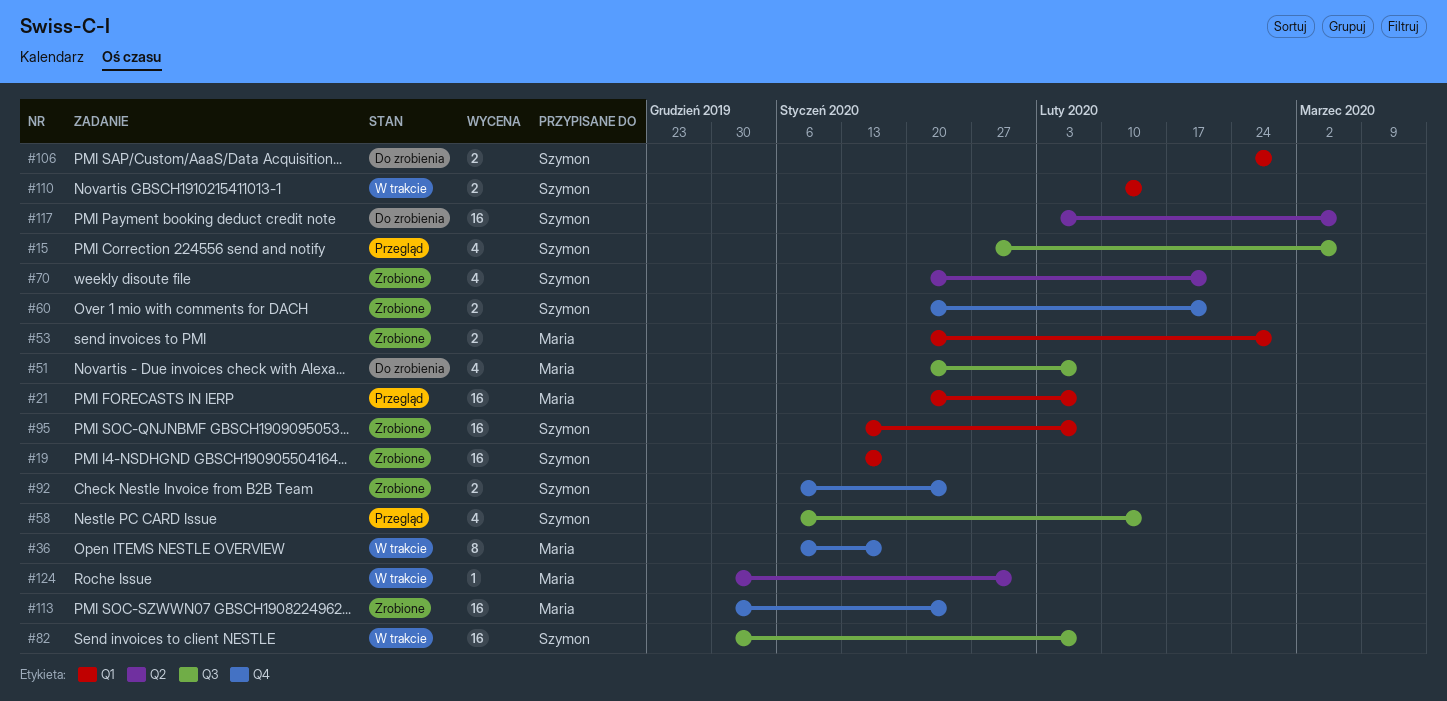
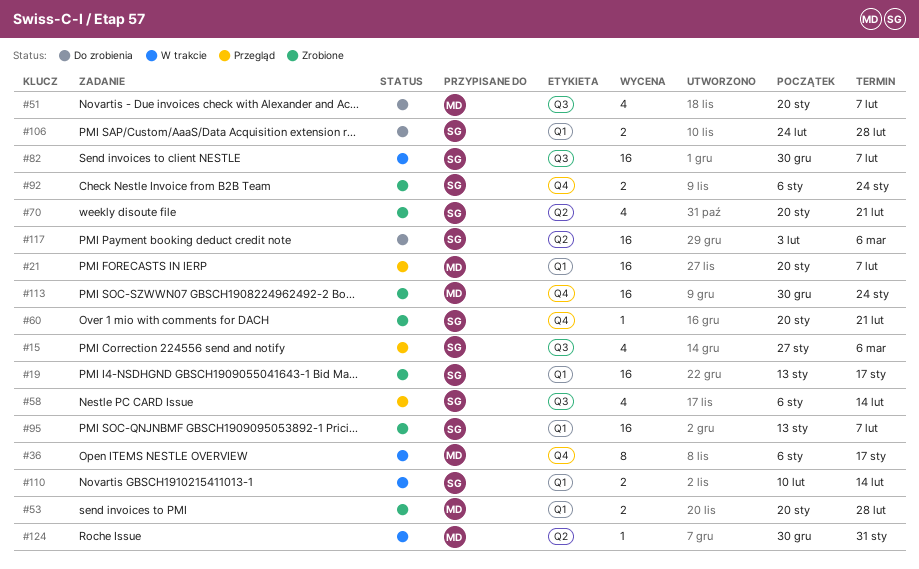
#60, estimate: 2 -> 1

